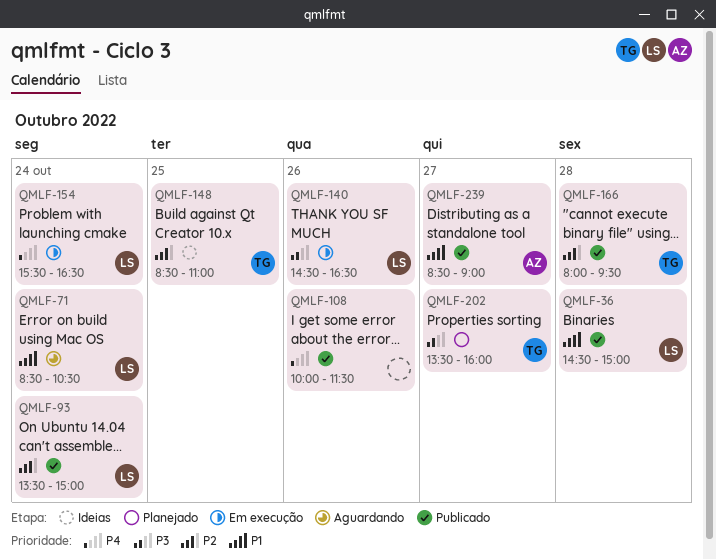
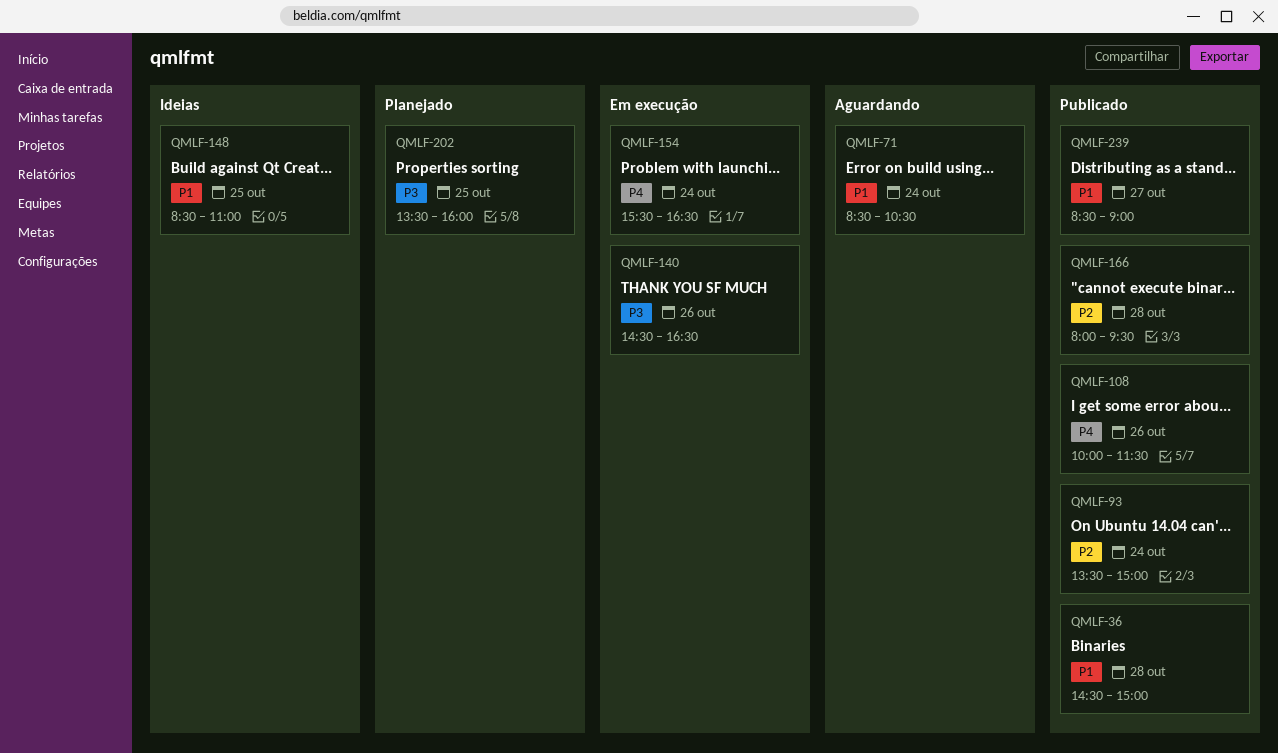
QMLF-148, priority: P2 -> P1
QMLF-202, day: Oct 27 -> Oct 25

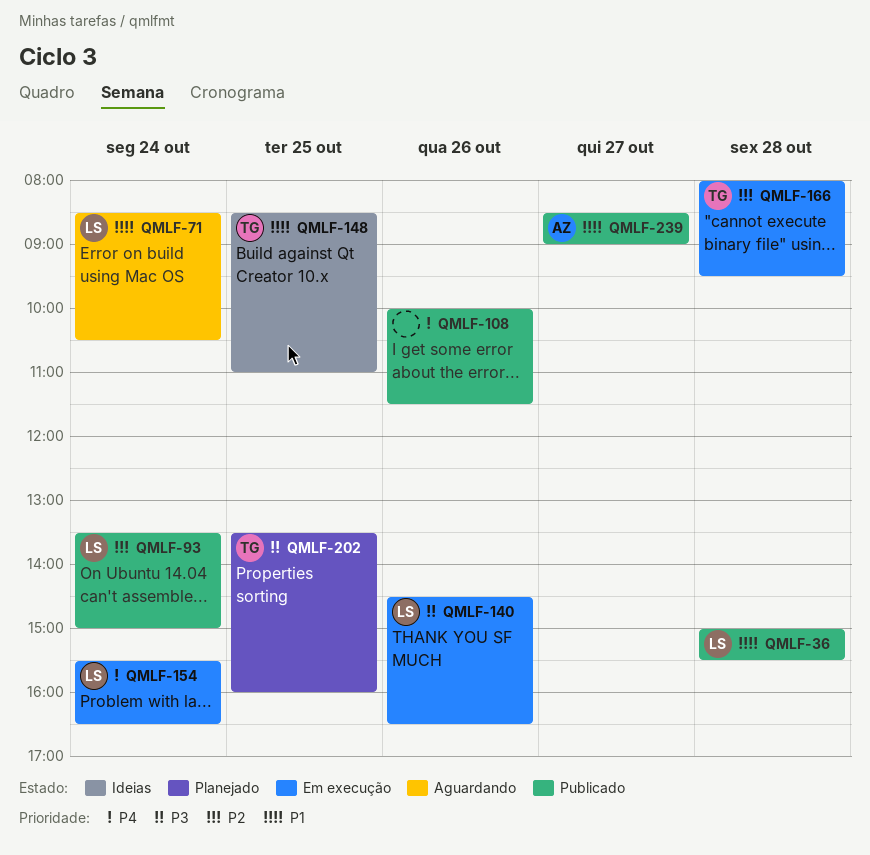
QMLF-36, begins: 14:30 -> 15:00
QMLF-36, ends: 15:00 -> 15:30
QMLF-166, status: Publicado -> Em execução

